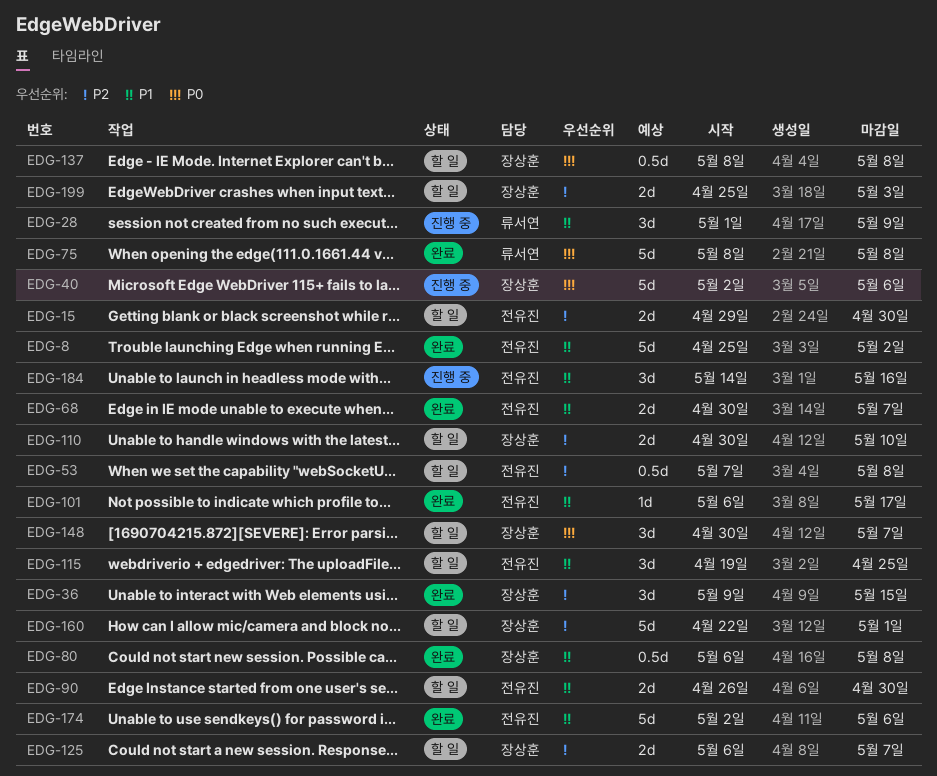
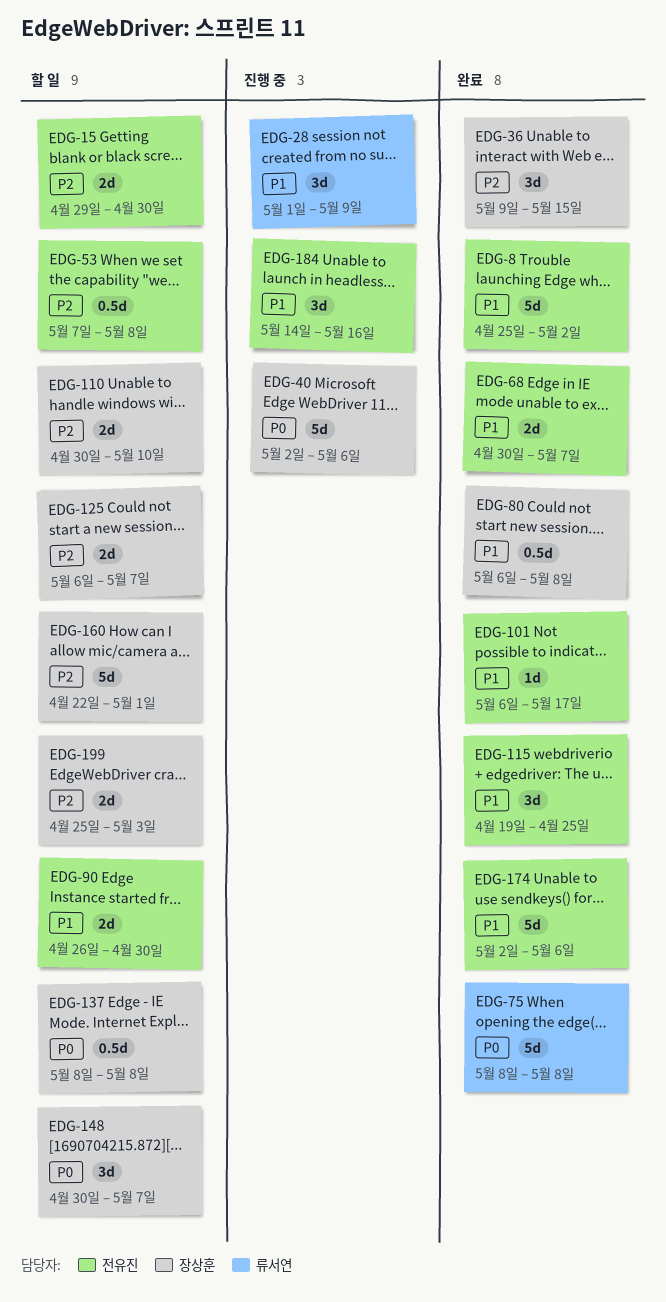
EDG-115, status: 할 일 -> 완료

